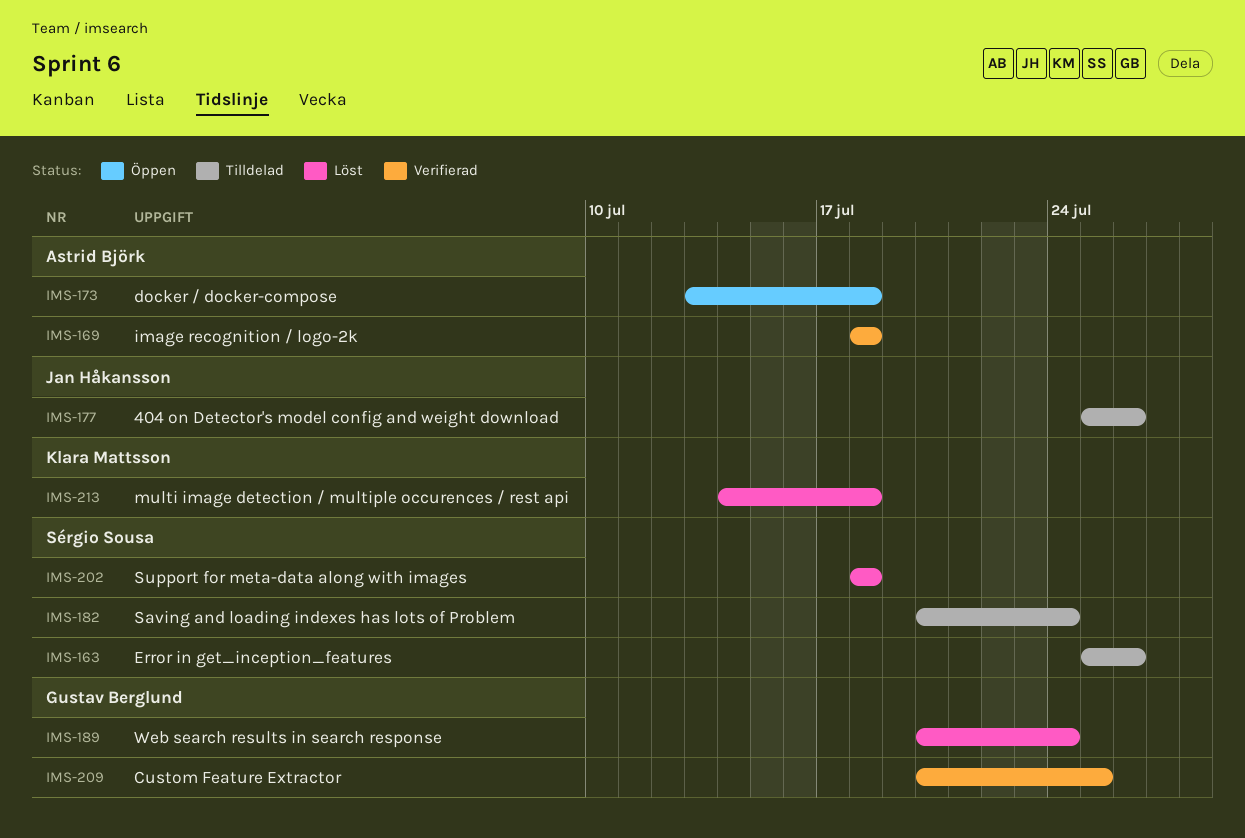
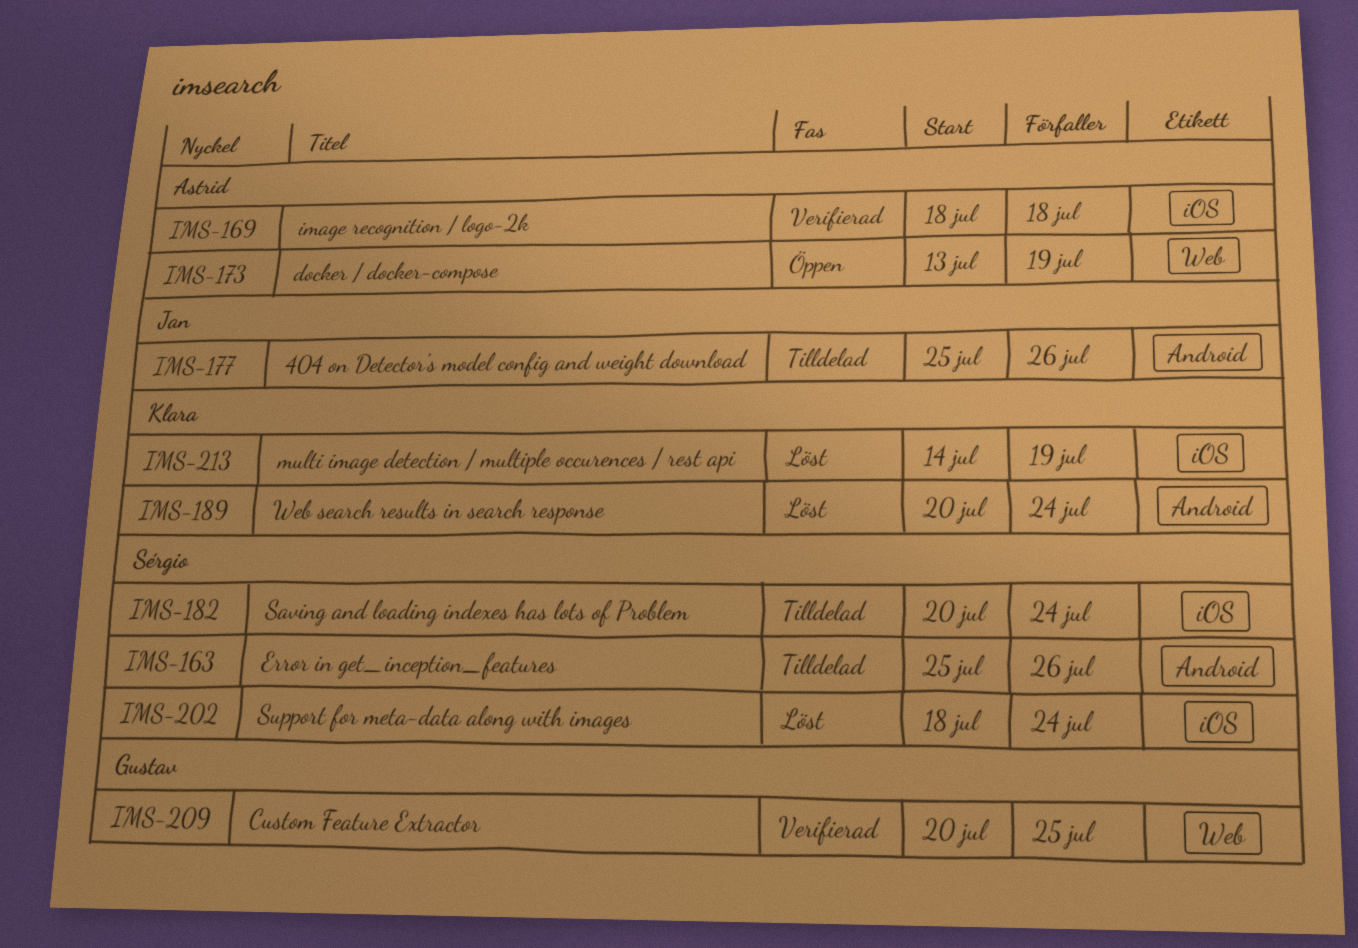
IMS-173, due: Jul 18 -> Jul 19
IMS-189, owner: Gustav Berglund -> Klara Mattsson
IMS-202, due: Jul 18 -> Jul 24
IMS-213, due: Jul 18 -> Jul 19

